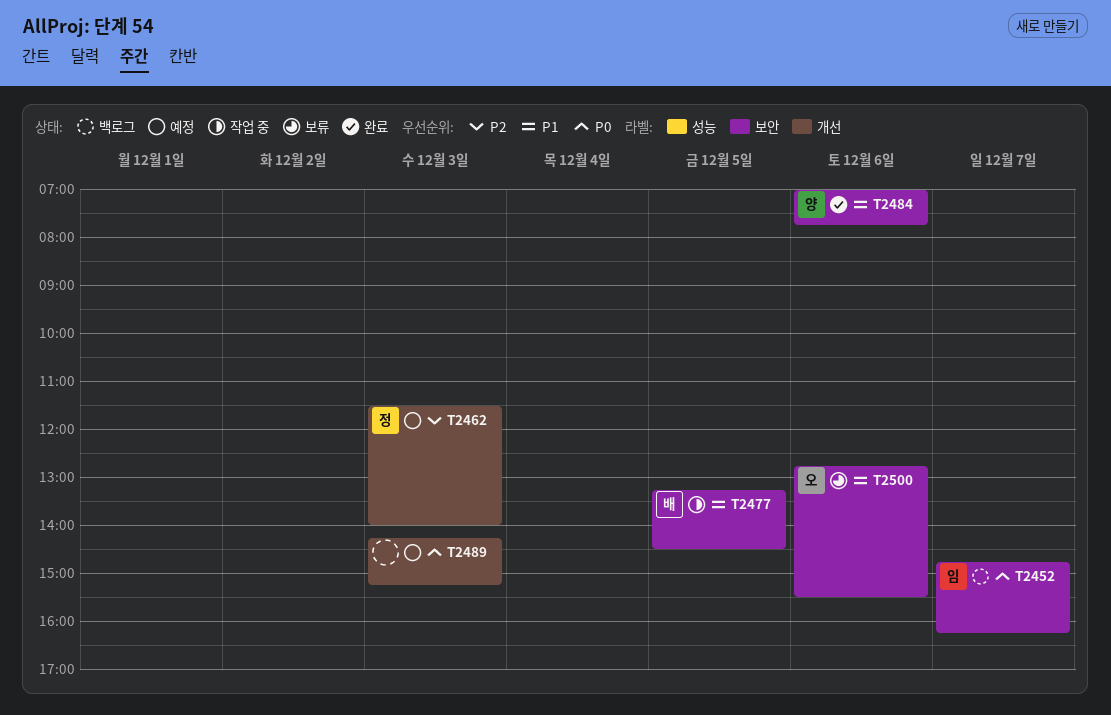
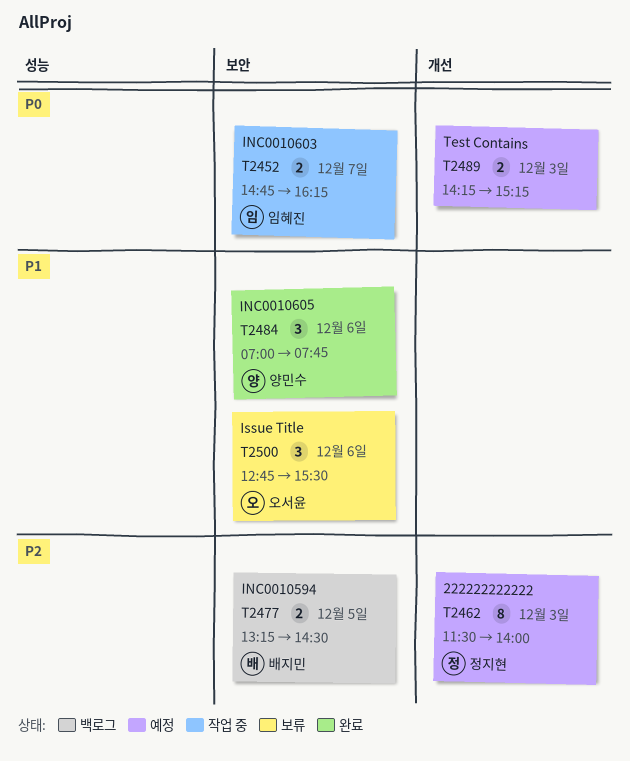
T2452, status: 백로그 -> 작업 중
T2477, status: 작업 중 -> 백로그
T2477, priority: P1 -> P2

